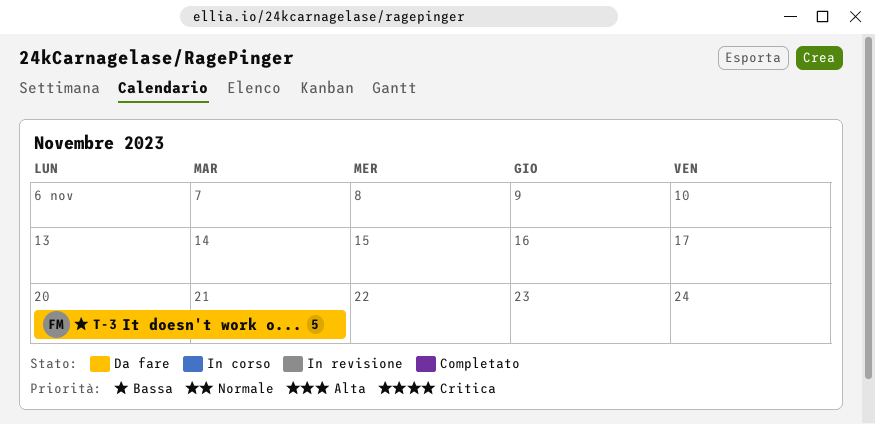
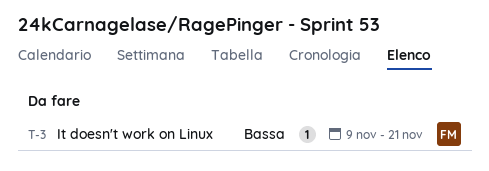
T-3, estimate: 5 -> 1
T-3, start: Nov 20 -> Nov 9

